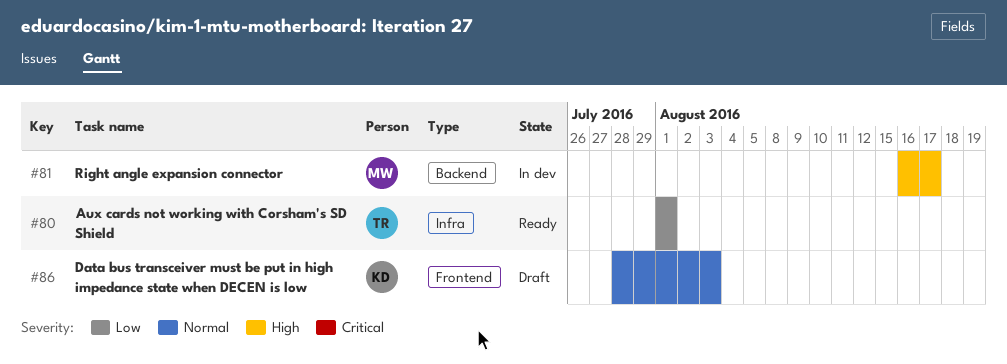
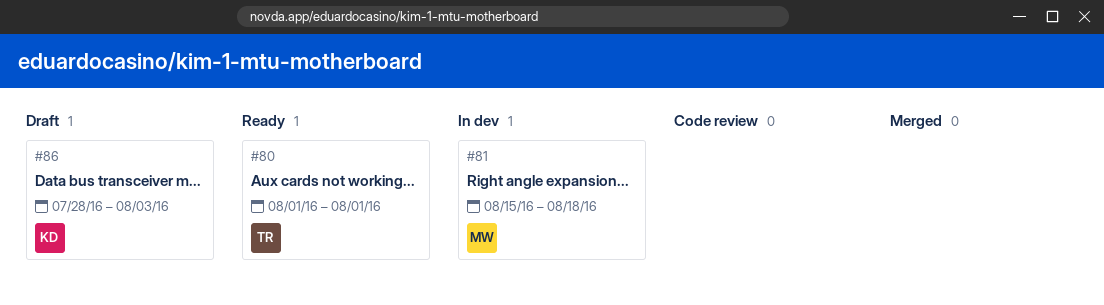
#81, start: Aug 16 -> Aug 15
#81, due: Aug 17 -> Aug 18

